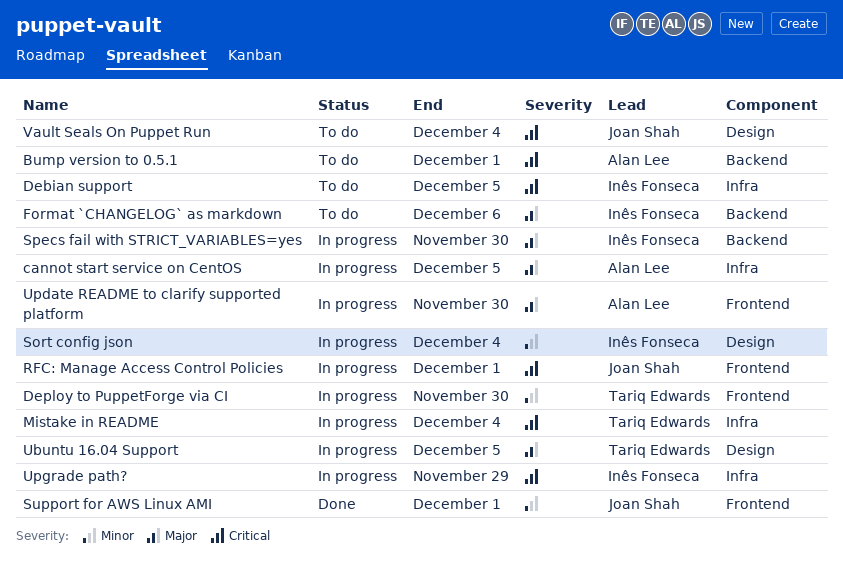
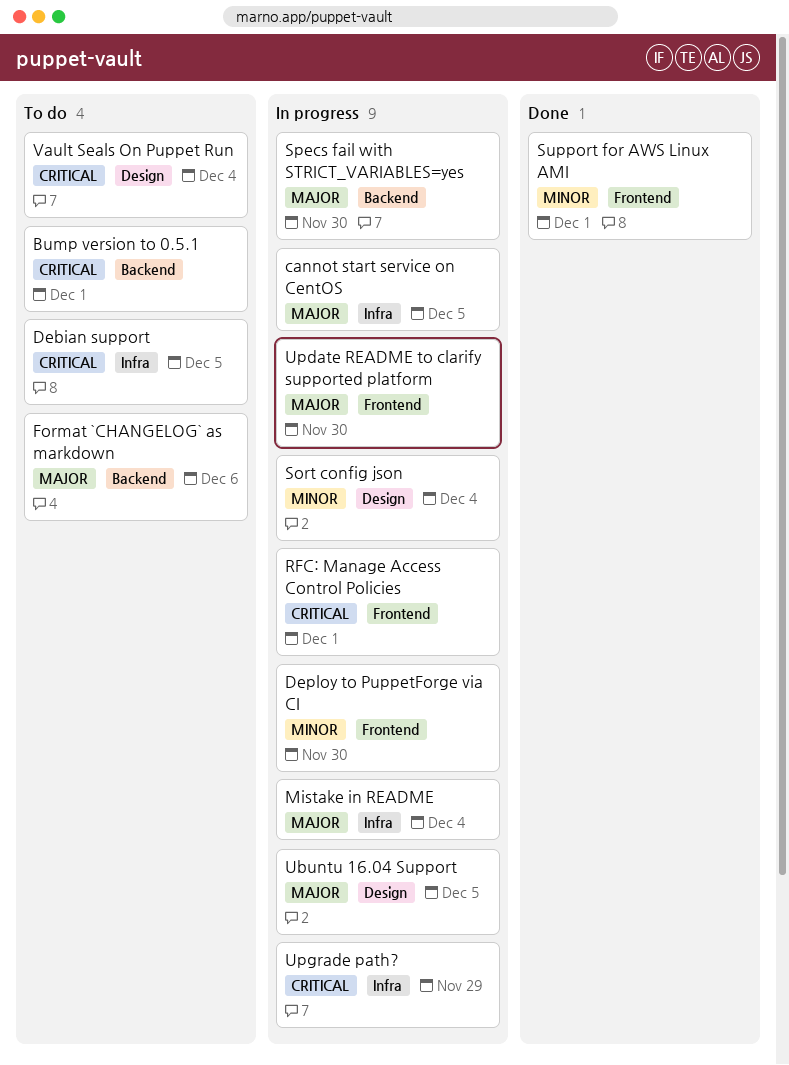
Mistake in README, priority: Critical -> Major

